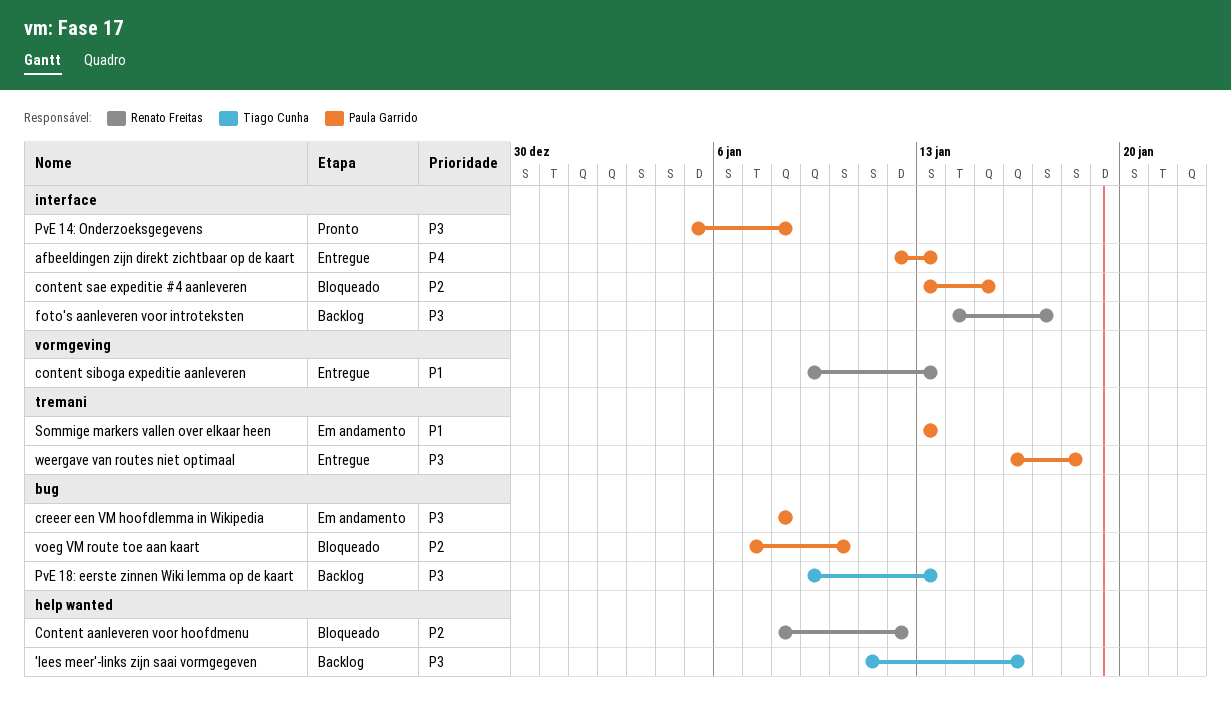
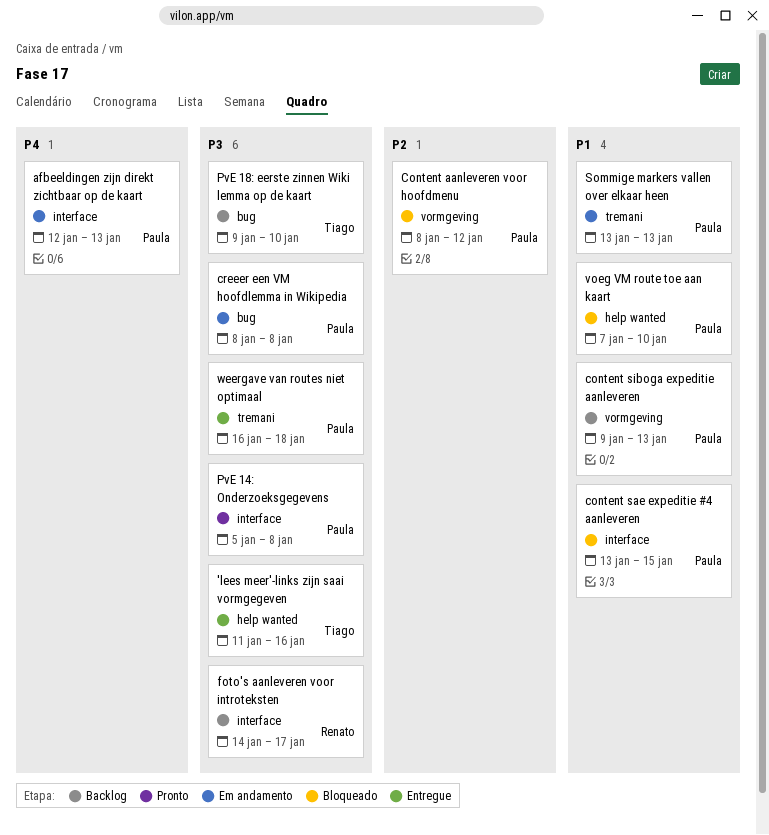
'lees meer'-links zijn saai vormgegeven, status: Backlog -> Entregue
afbeeldingen zijn direkt zichtbaar op de kaart, status: Entregue -> Em andamento
Content aanleveren voor hoofdmenu, owner: Renato Freitas -> Paula Garrido
Content aanleveren voor hoofdmenu, label: help wanted -> vormgeving
content sae expeditie #4 aanleveren, priority: P2 -> P1
content siboga expeditie aanleveren, status: Entregue -> Backlog
content siboga expeditie aanleveren, owner: Renato Freitas -> Paula Garrido
PvE 18: eerste zinnen Wiki lemma op de kaart, due: Jan 13 -> Jan 10
voeg VM route toe aan kaart, priority: P2 -> P1
voeg VM route toe aan kaart, label: bug -> help wanted

